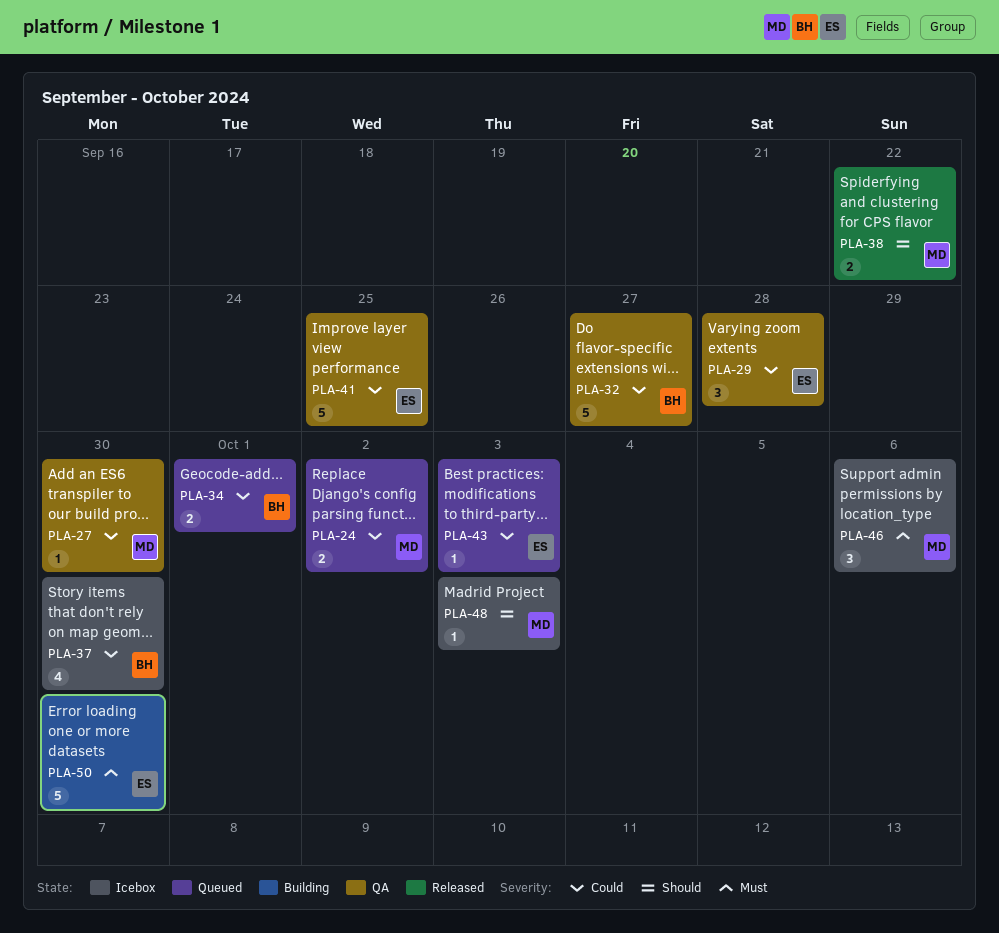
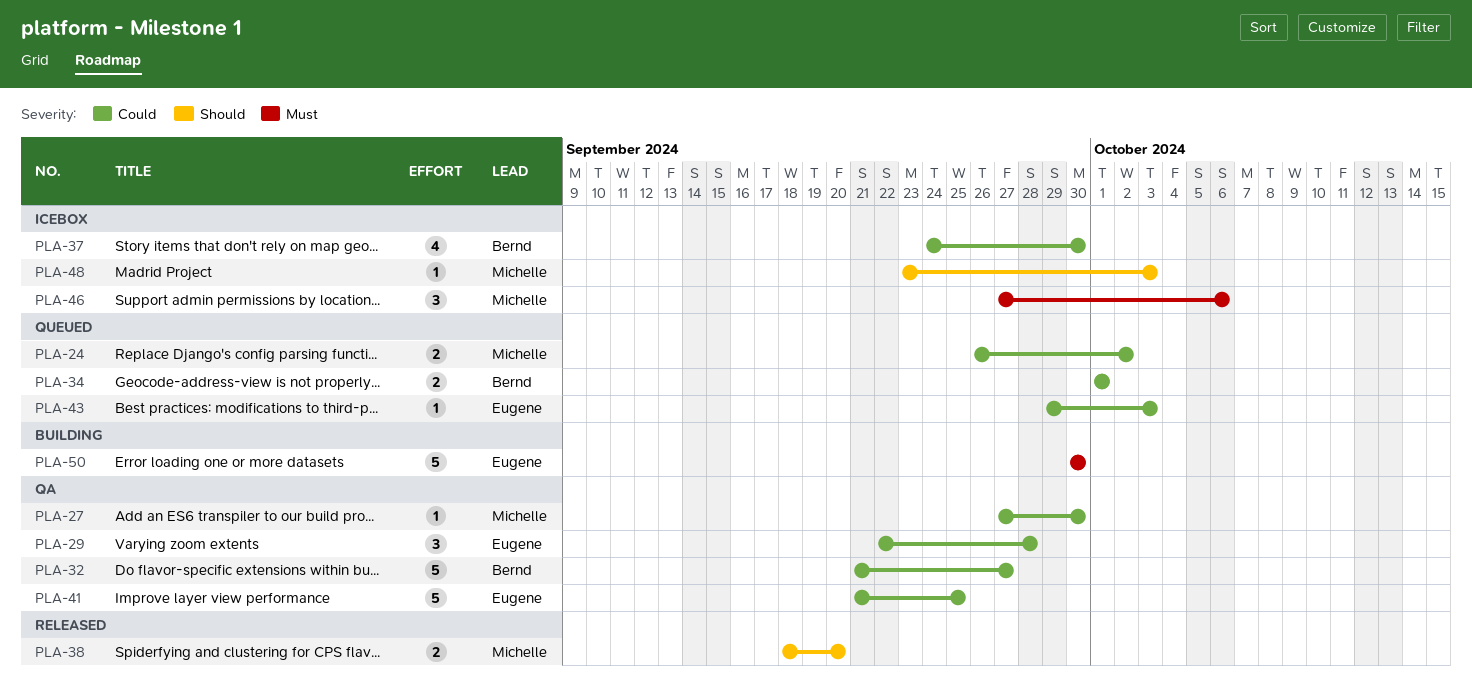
PLA-38, due: Sep 22 -> Sep 20

